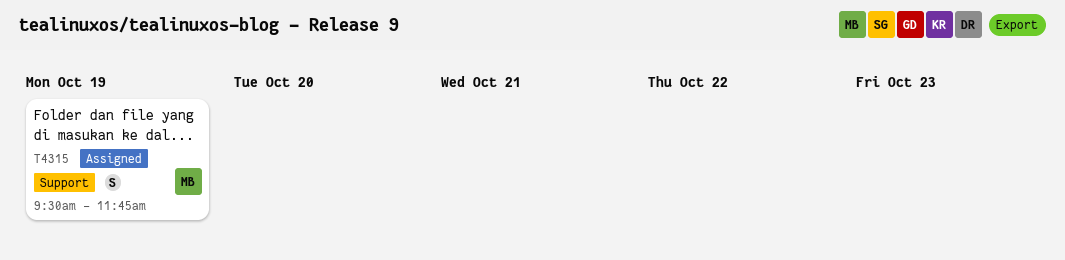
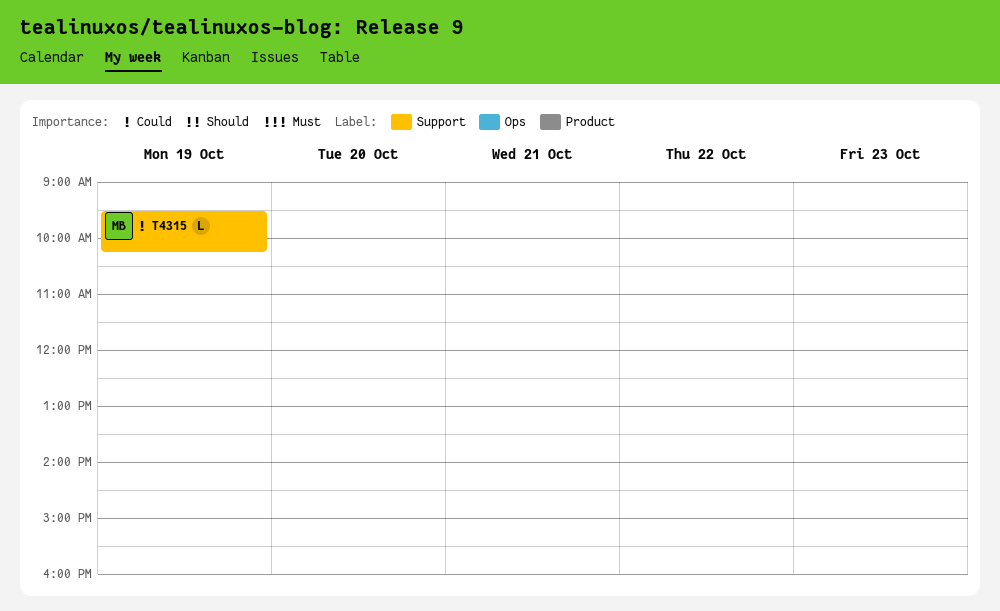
T4315, estimate: S -> L
T4315, ends: 11:45 -> 10:15

